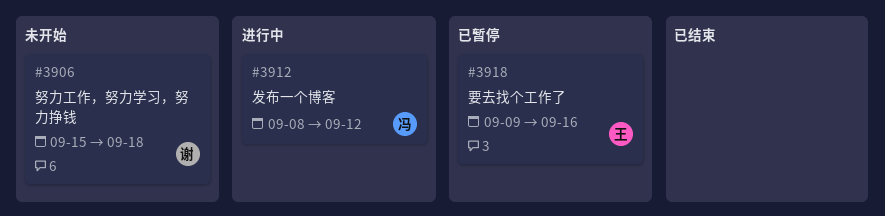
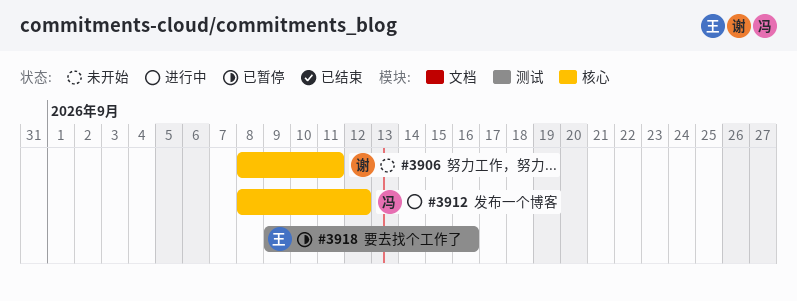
#3906, start: Sep 15 -> Sep 8
#3906, due: Sep 18 -> Sep 11

